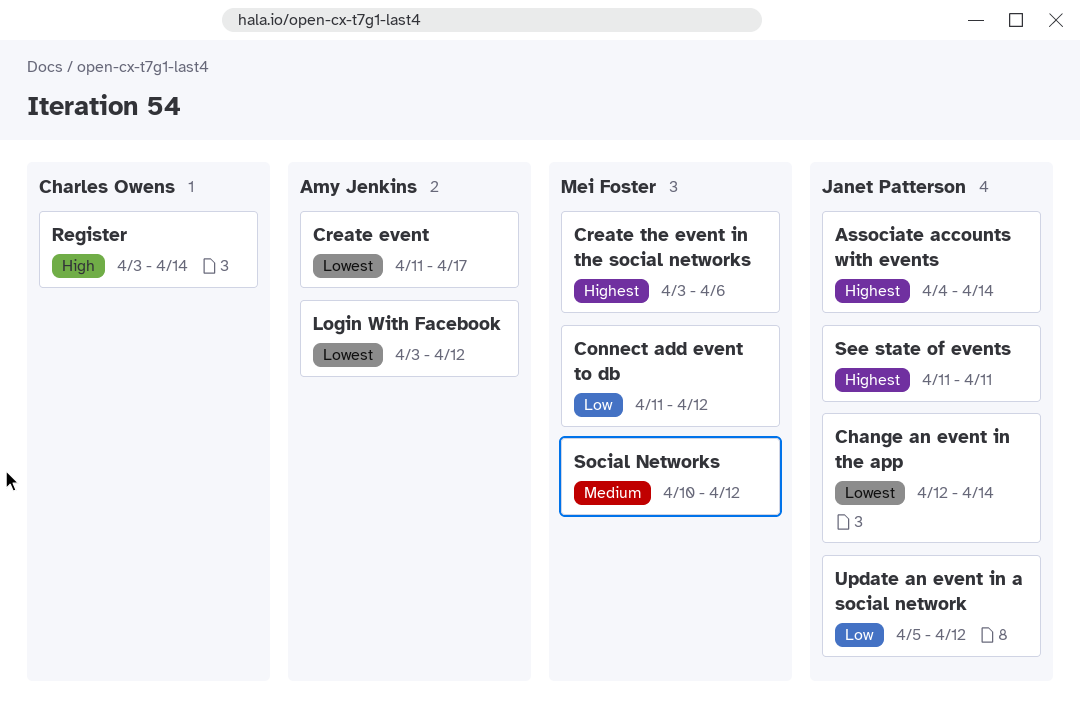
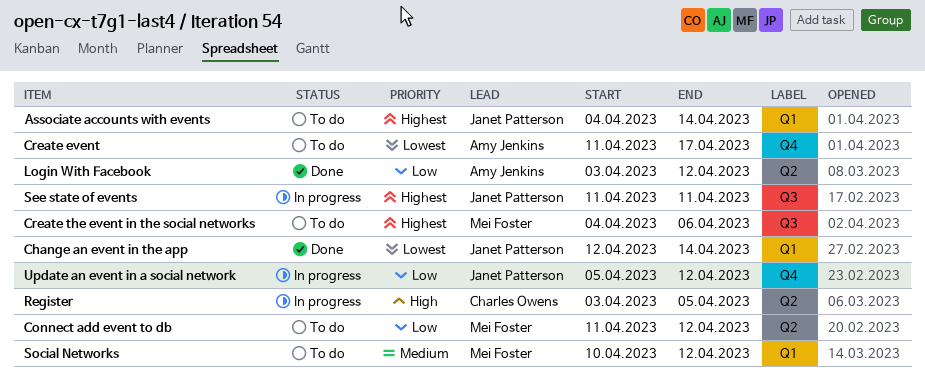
Create the event in the social networks, start: Apr 3 -> Apr 4
Login With Facebook, priority: Lowest -> Low
Register, due: Apr 14 -> Apr 5

